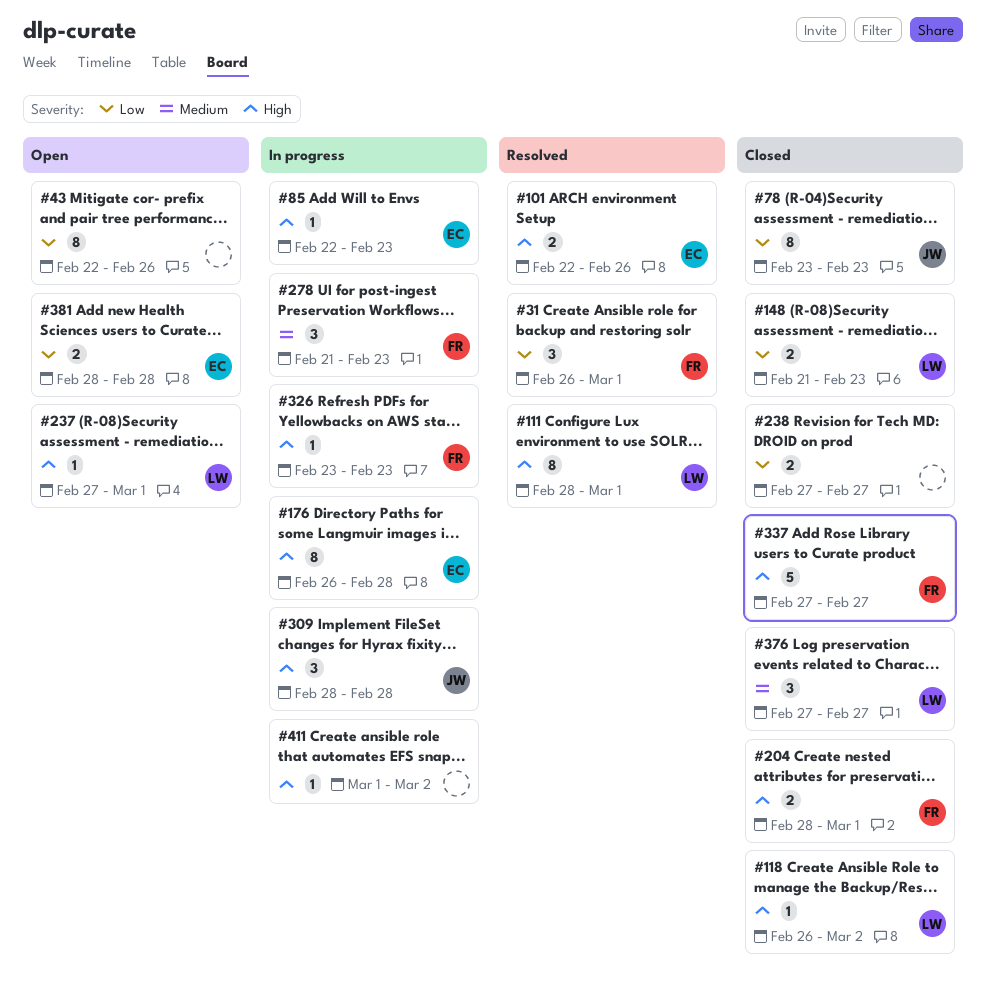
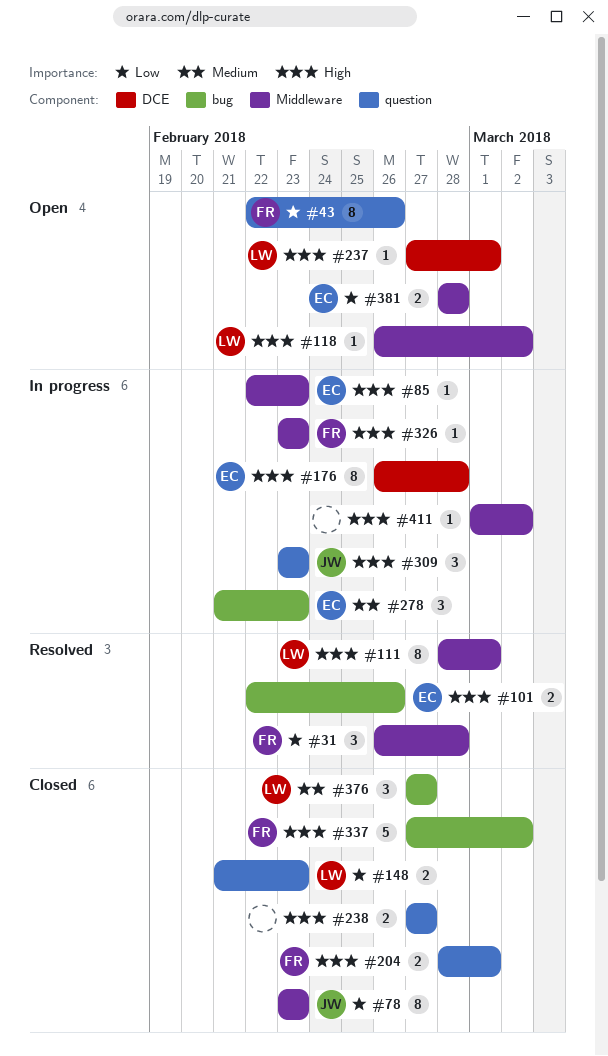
#31, due: Mar 1 -> Feb 28
#43, owner: none -> FR
#118, status: Closed -> Open
#238, priority: Low -> High
#278, owner: FR -> EC
#309, start: Feb 28 -> Feb 23
#309, due: Feb 28 -> Feb 23
#337, due: Feb 27 -> Mar 2

